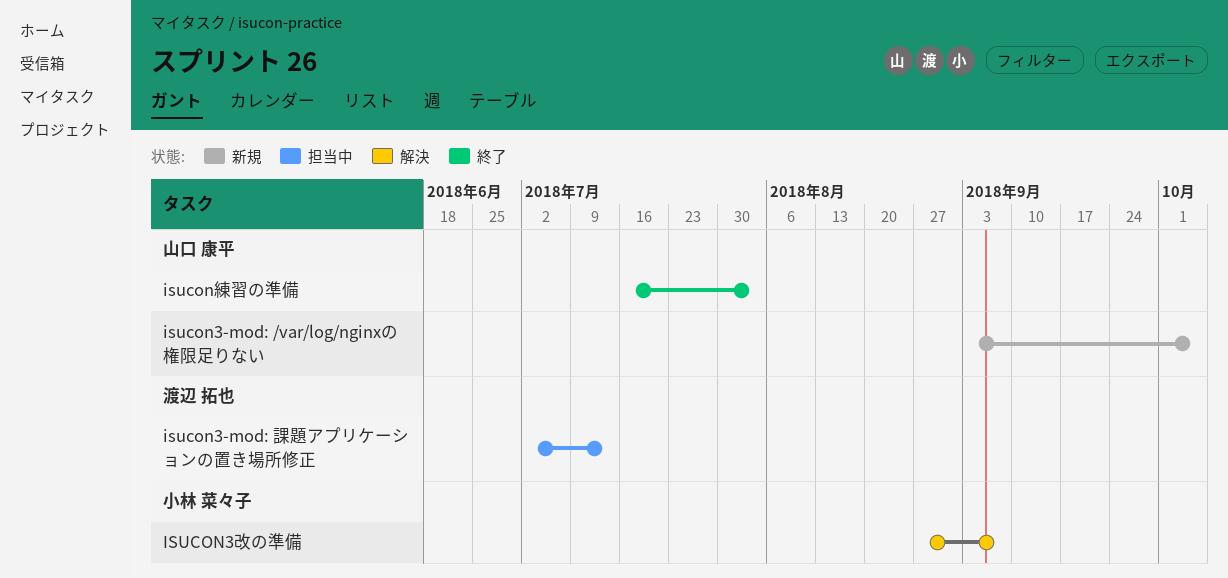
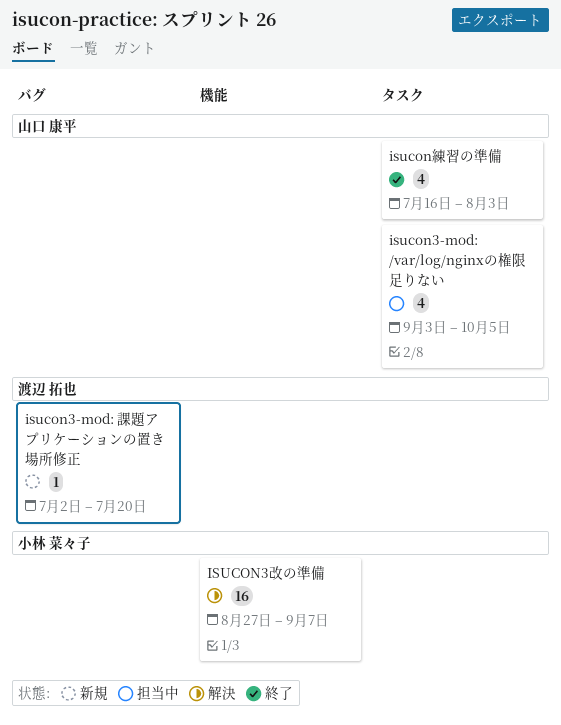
isucon3-mod: /var/log/nginxの権限足りない, status: 新規 -> 担当中
isucon3-mod: 課題アプリケーションの置き場所修正, status: 担当中 -> 新規
isucon3-mod: 課題アプリケーションの置き場所修正, due: Jul 13 -> Jul 20

